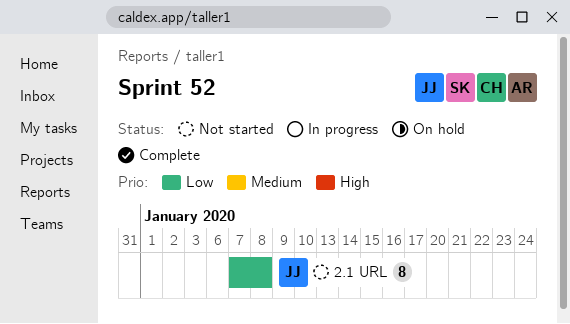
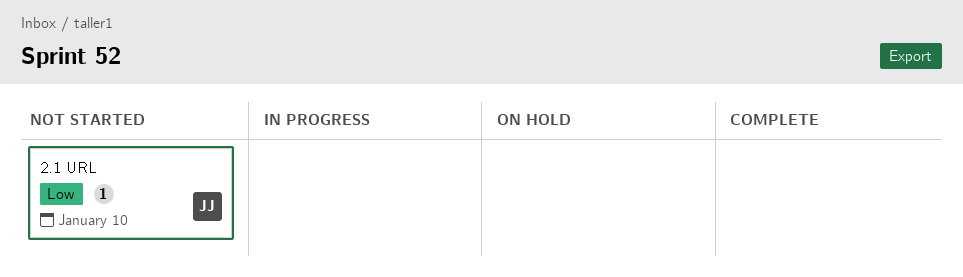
2.1 URL, estimate: 8 -> 1
2.1 URL, due: Jan 8 -> Jan 10

